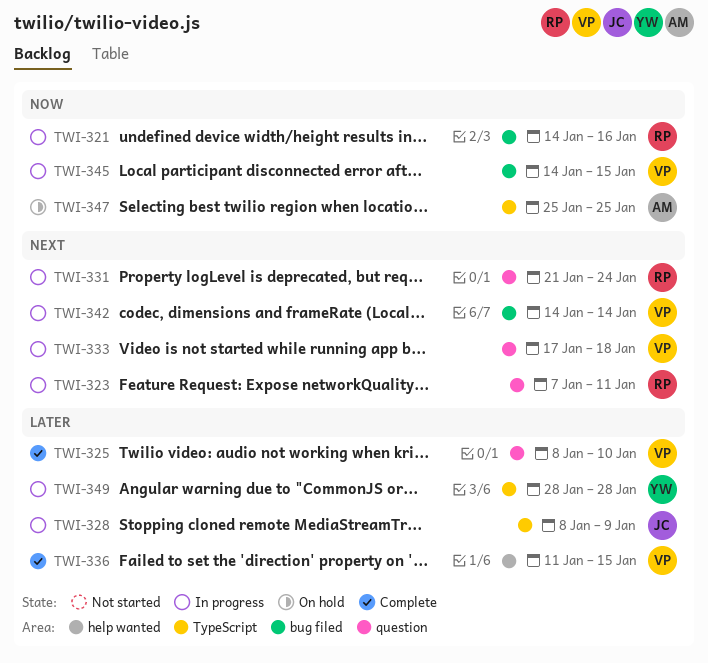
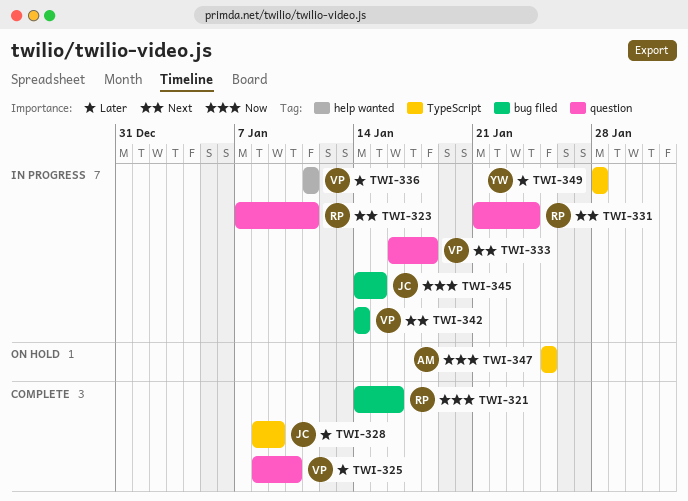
TWI-321, status: In progress -> Complete
TWI-328, status: In progress -> Complete
TWI-333, start: Jan 17 -> Jan 16
TWI-336, status: Complete -> In progress
TWI-336, due: Jan 15 -> Jan 11
TWI-345, owner: VP -> JC

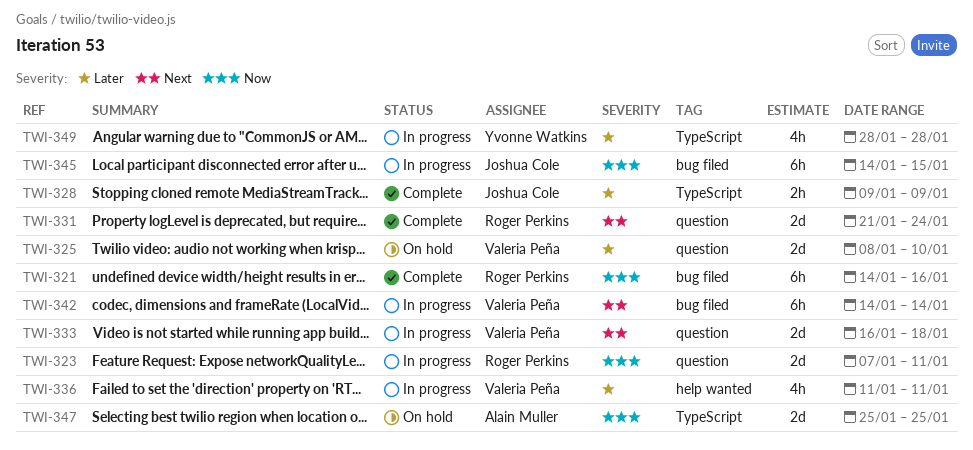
TWI-323, priority: Next -> Now
TWI-325, status: Complete -> On hold
TWI-328, start: Jan 8 -> Jan 9
TWI-331, status: In progress -> Complete

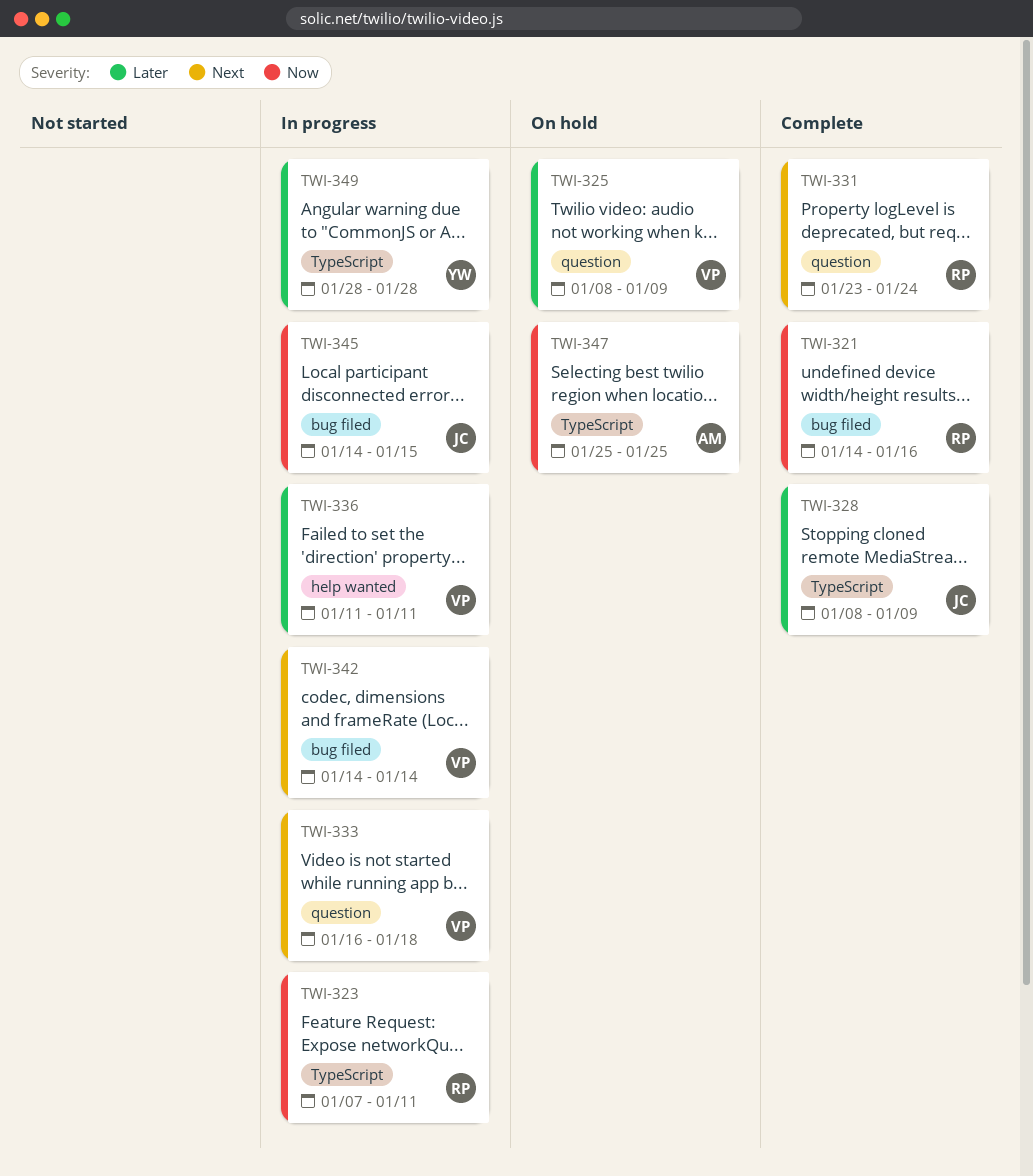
TWI-323, label: question -> TypeScript
TWI-325, due: Jan 10 -> Jan 9
TWI-328, start: Jan 9 -> Jan 8
TWI-331, start: Jan 21 -> Jan 23

